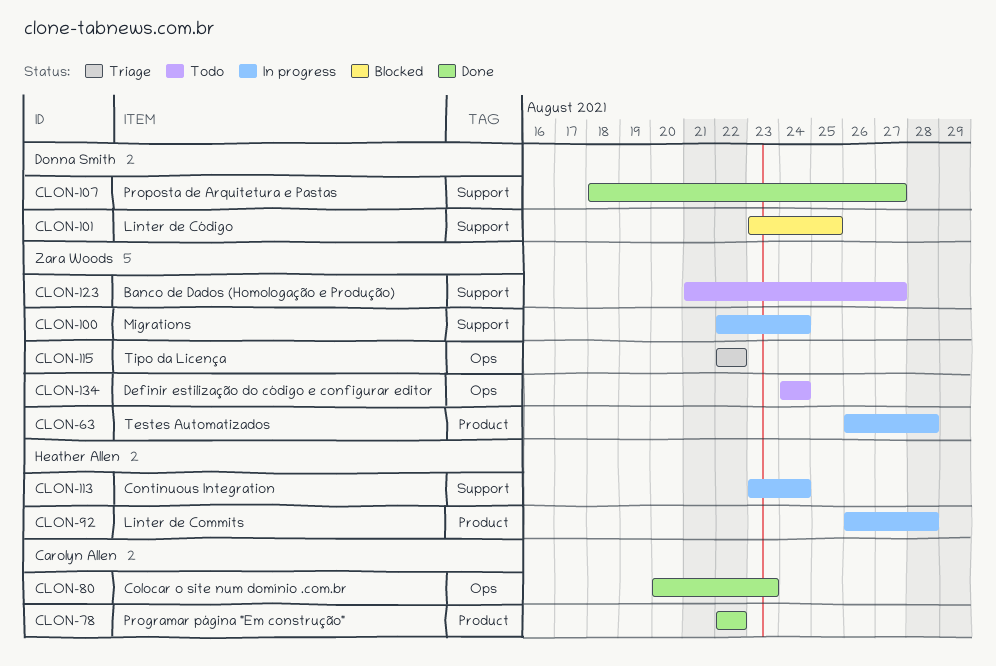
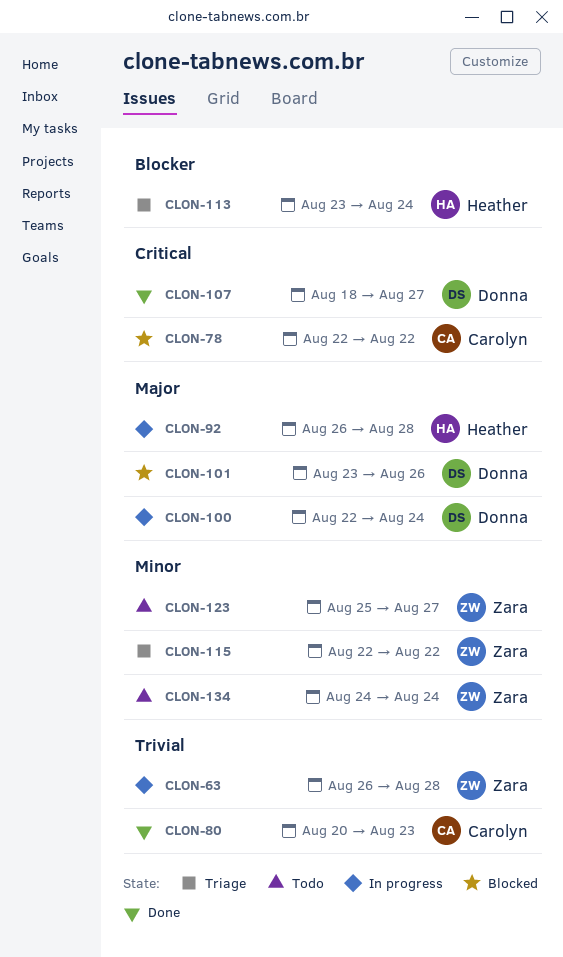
CLON-78, status: Done -> Blocked
CLON-100, owner: Zara Woods -> Donna Smith
CLON-101, due: Aug 25 -> Aug 26
CLON-113, status: In progress -> Triage
CLON-123, start: Aug 21 -> Aug 25

